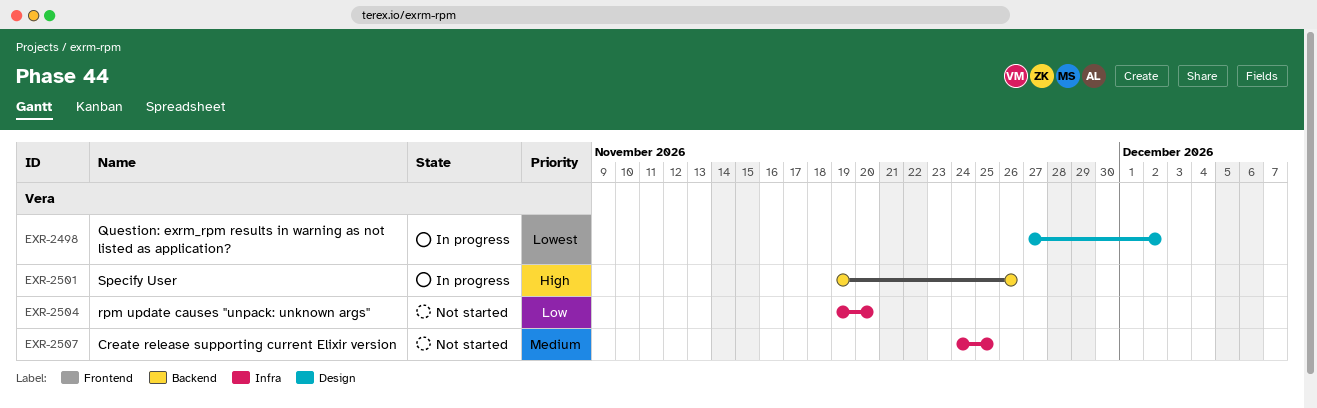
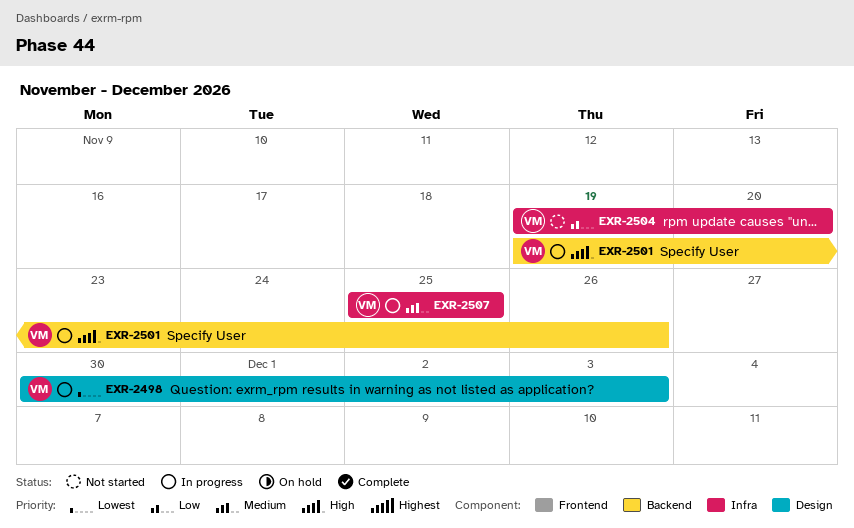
EXR-2498, start: Nov 27 -> Nov 30
EXR-2498, due: Dec 2 -> Dec 3
EXR-2507, status: Not started -> In progress
EXR-2507, start: Nov 24 -> Nov 25

